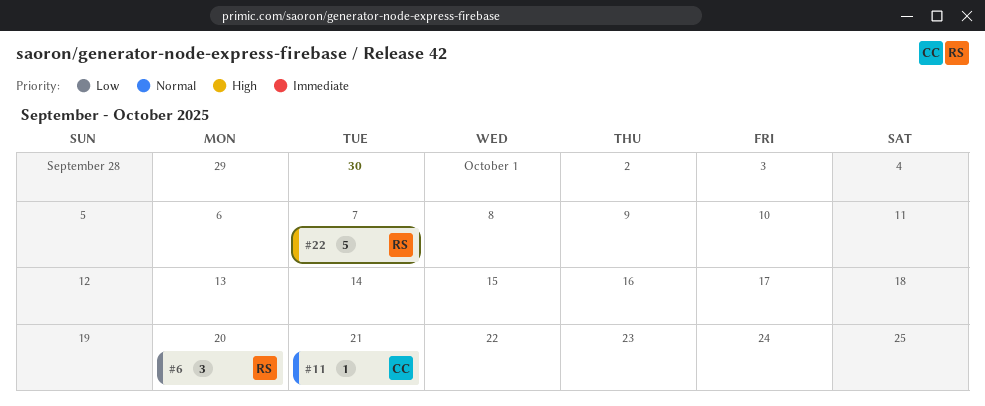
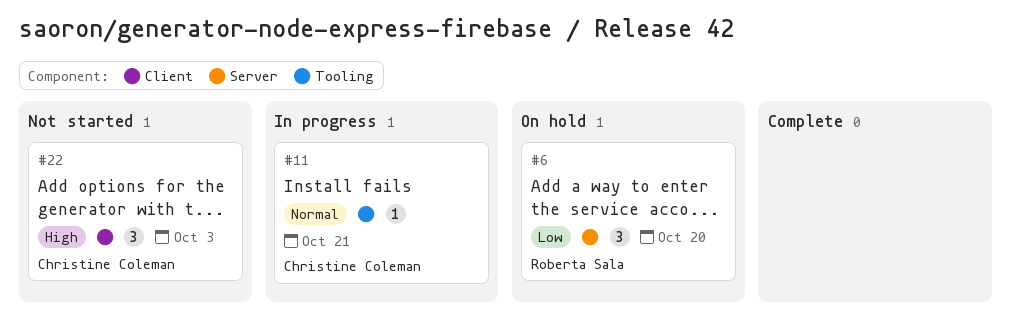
#22, owner: Roberta Sala -> Christine Coleman
#22, estimate: 5 -> 3
#22, due: Oct 7 -> Oct 3

